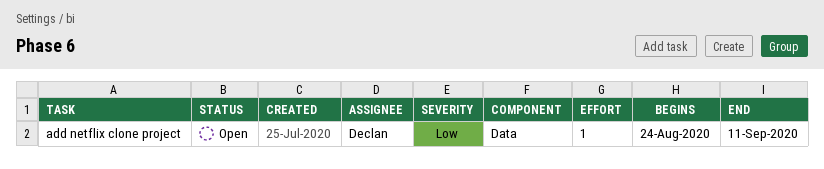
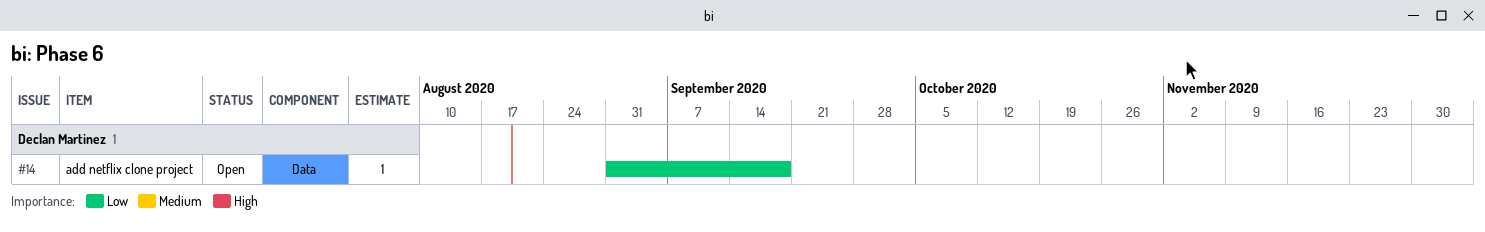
add netflix clone project, start: Aug 24 -> Aug 31
add netflix clone project, due: Sep 11 -> Sep 18

